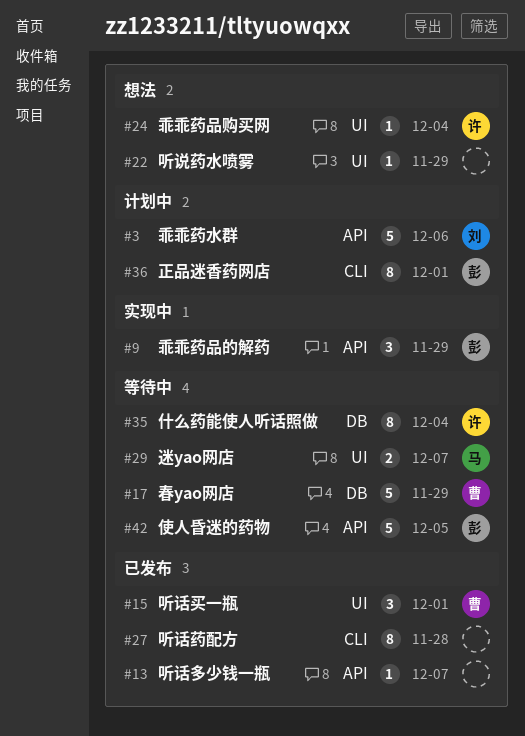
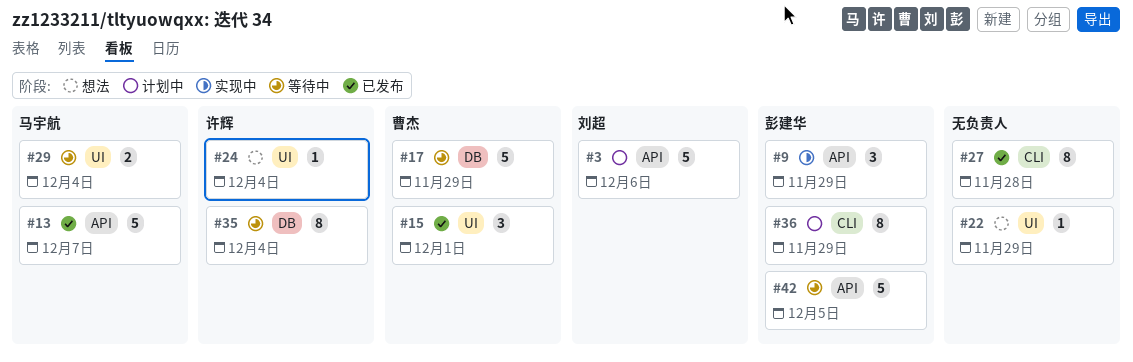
#13, owner: none -> 马宇航
#13, estimate: 1 -> 5
#29, due: Dec 7 -> Dec 4
#36, due: Dec 1 -> Nov 29

